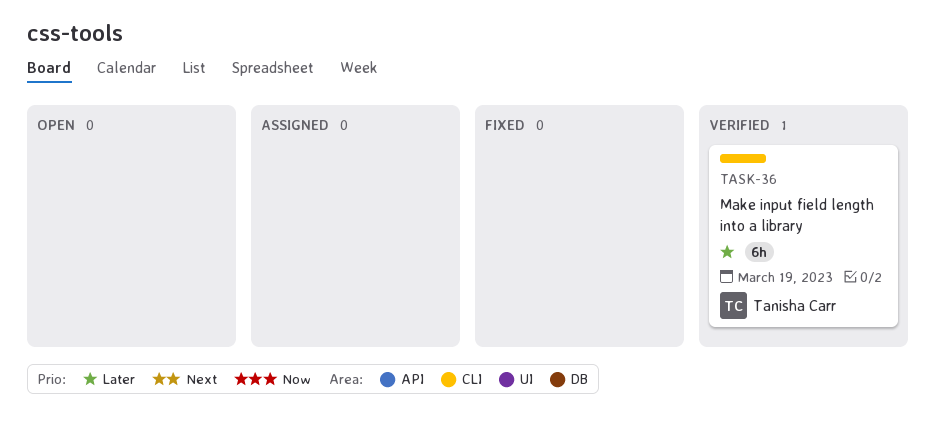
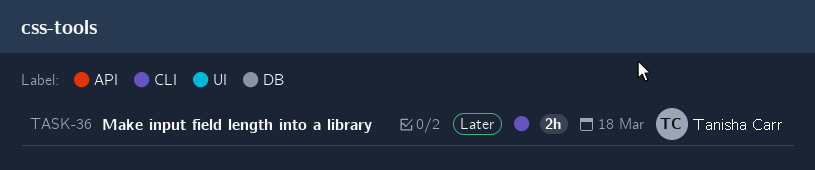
TASK-36, estimate: 6h -> 2h
TASK-36, due: Mar 19 -> Mar 18

